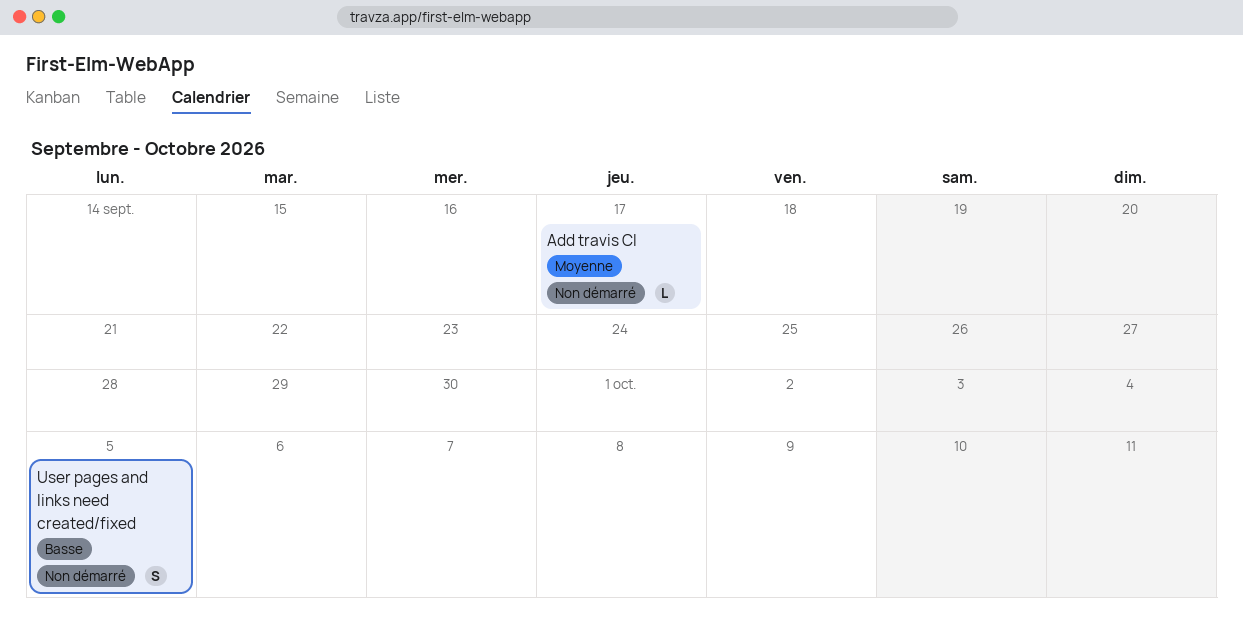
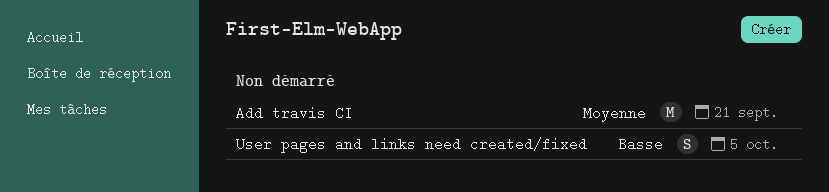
Add travis CI, estimate: L -> M
Add travis CI, due: Sep 17 -> Sep 21

